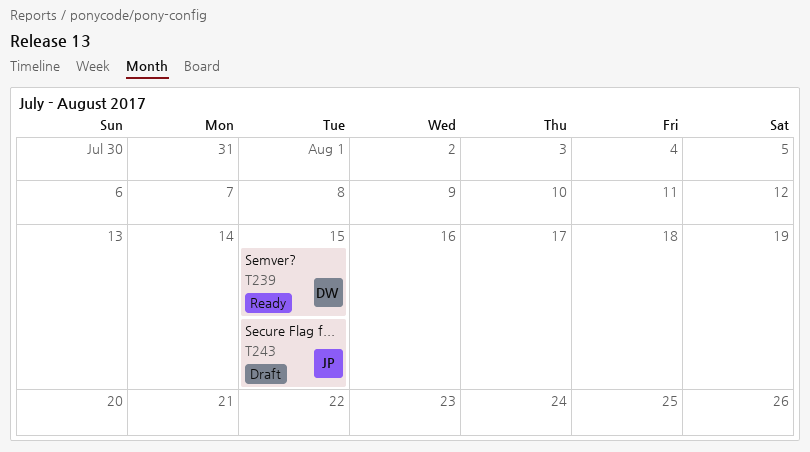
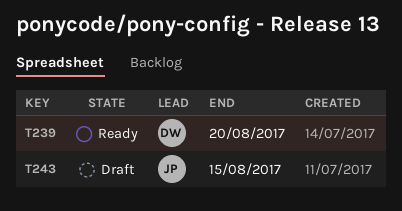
T239, due: Aug 15 -> Aug 20

